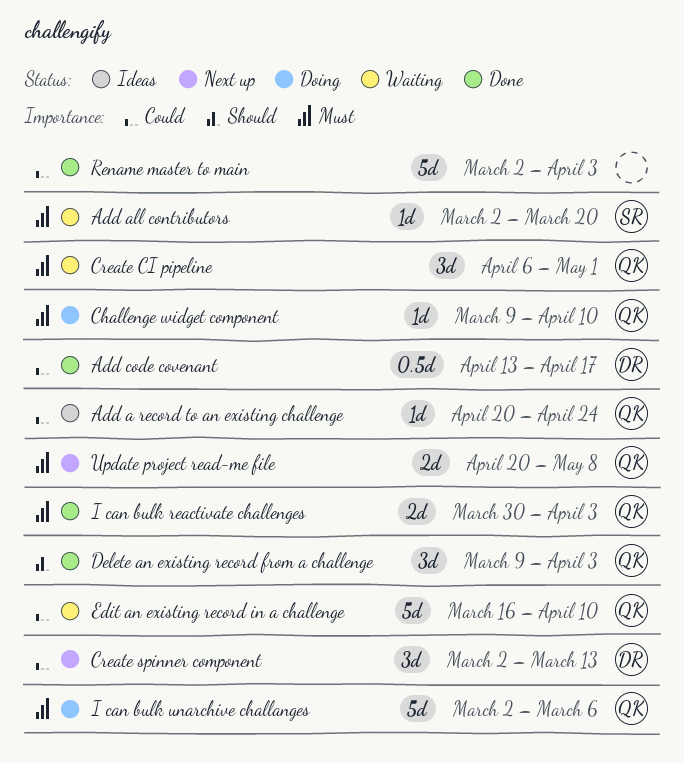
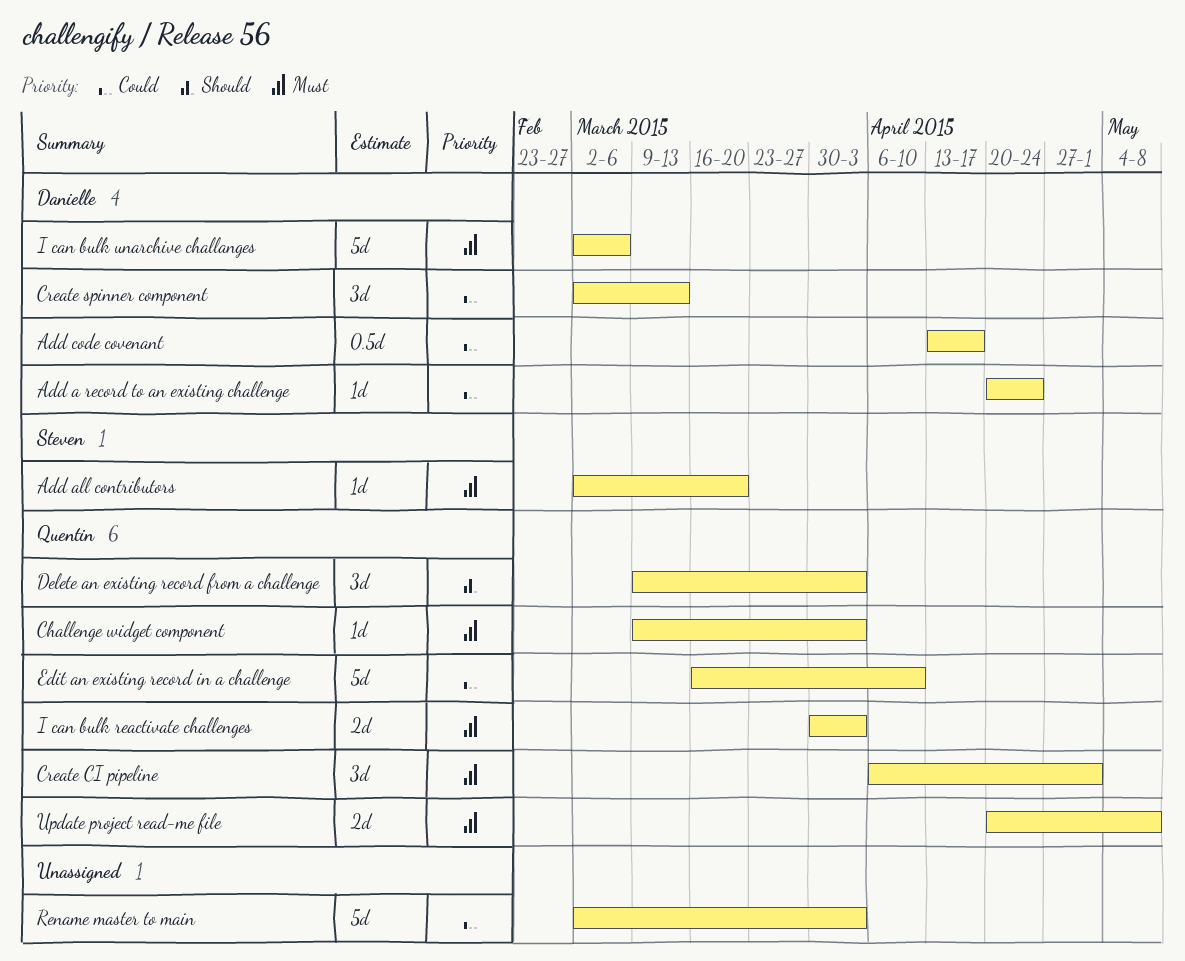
Add a record to an existing challenge, owner: Quentin -> Danielle
Challenge widget component, due: Apr 10 -> Apr 3
I can bulk unarchive challanges, owner: Quentin -> Danielle

